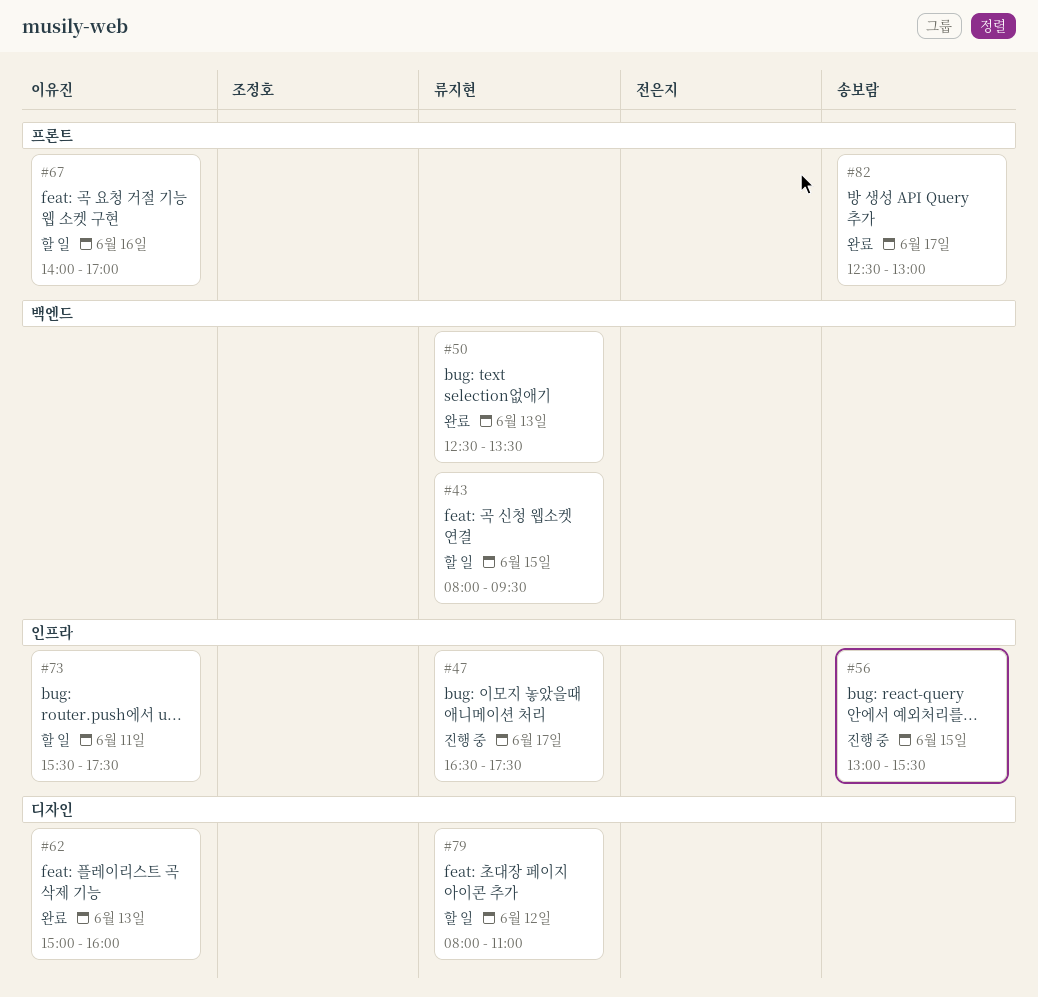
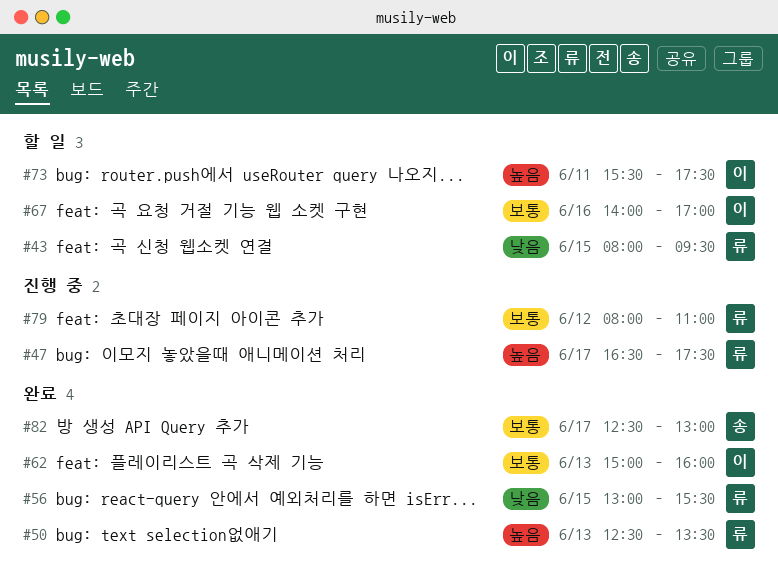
#56, status: 진행 중 -> 완료
#56, owner: 송보람 -> 류지현
#79, status: 할 일 -> 진행 중

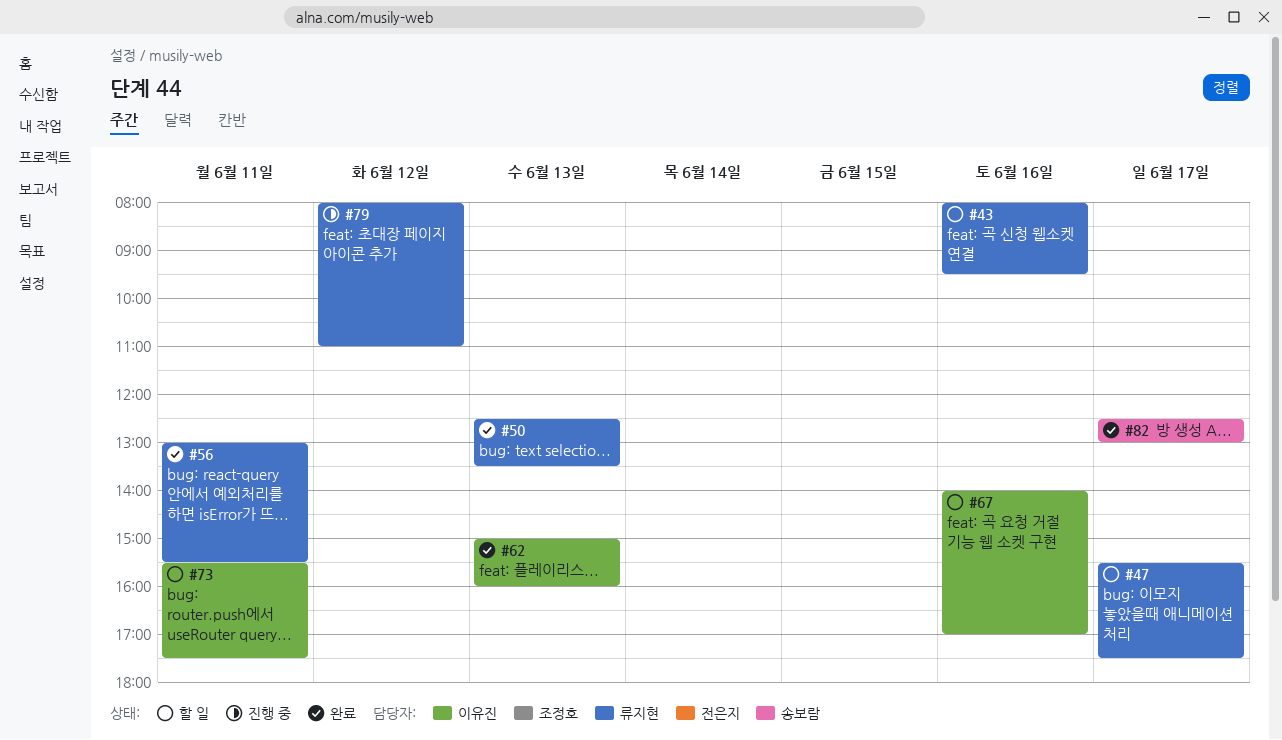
#43, day: Jun 15 -> Jun 16
#47, status: 진행 중 -> 할 일
#47, begins: 16:30 -> 15:30
#56, day: Jun 15 -> Jun 11

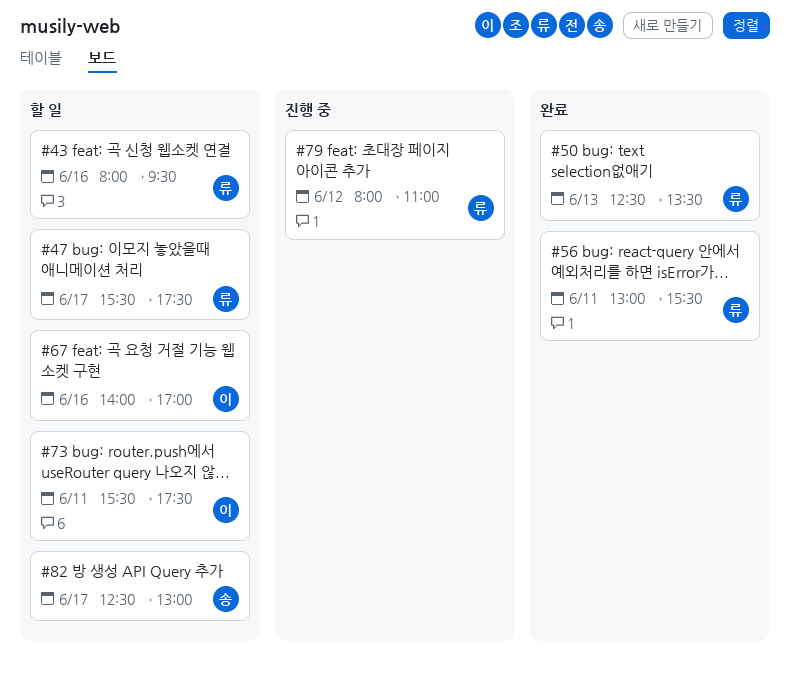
#62: present -> none
#82, status: 완료 -> 할 일

